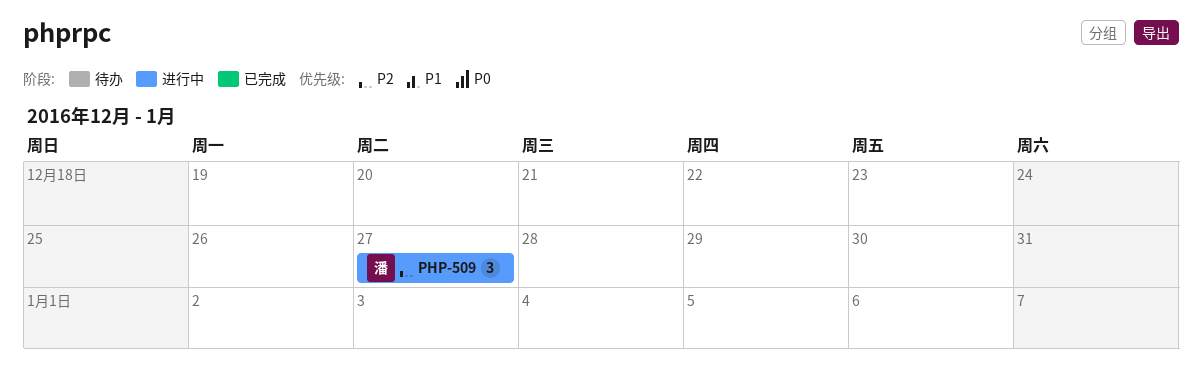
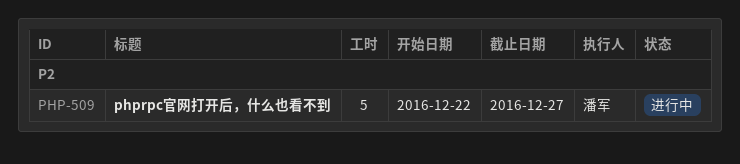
PHP-509, estimate: 3 -> 5
PHP-509, start: Dec 27 -> Dec 22

